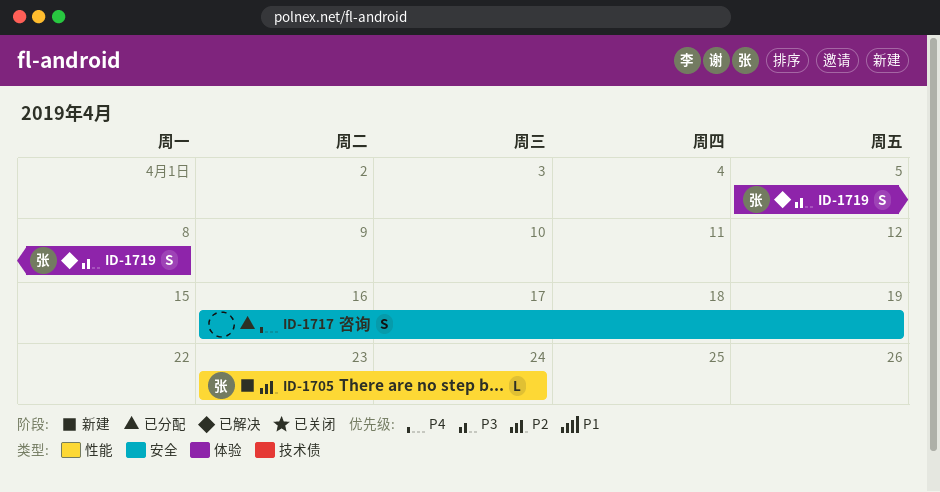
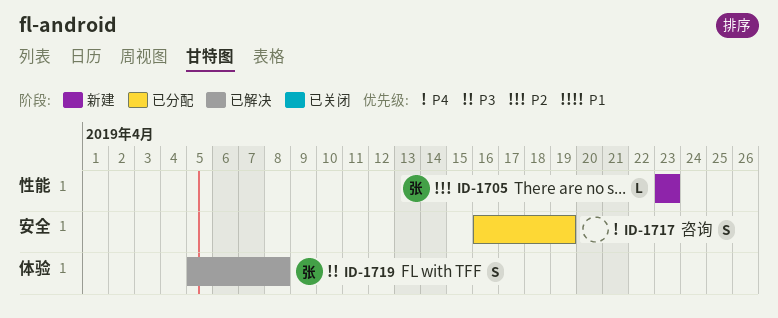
ID-1705, due: Apr 24 -> Apr 23

